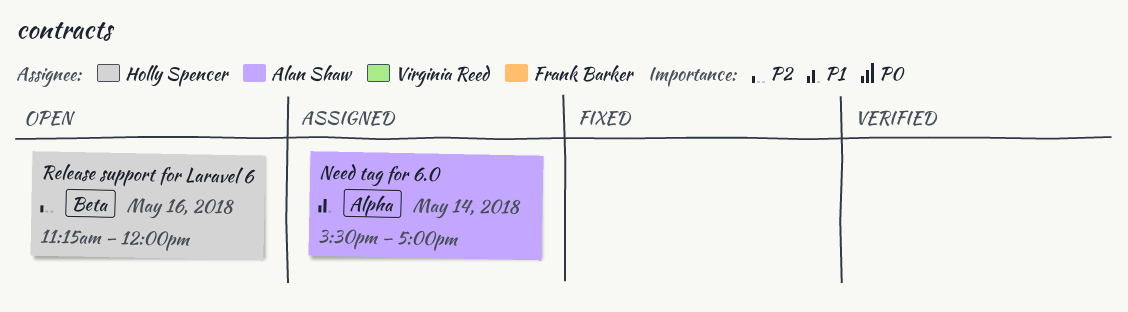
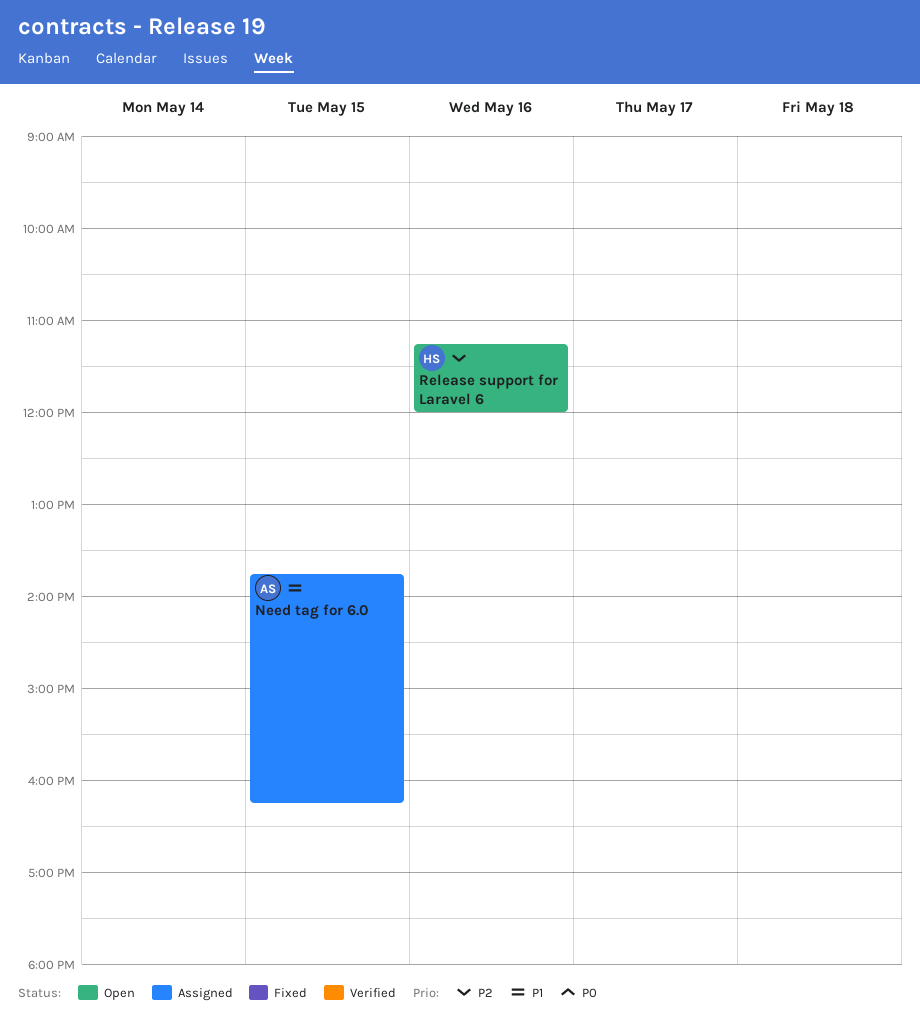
Need tag for 6.0, day: May 14 -> May 15
Need tag for 6.0, begins: 15:30 -> 13:45
Need tag for 6.0, ends: 17:00 -> 16:15

